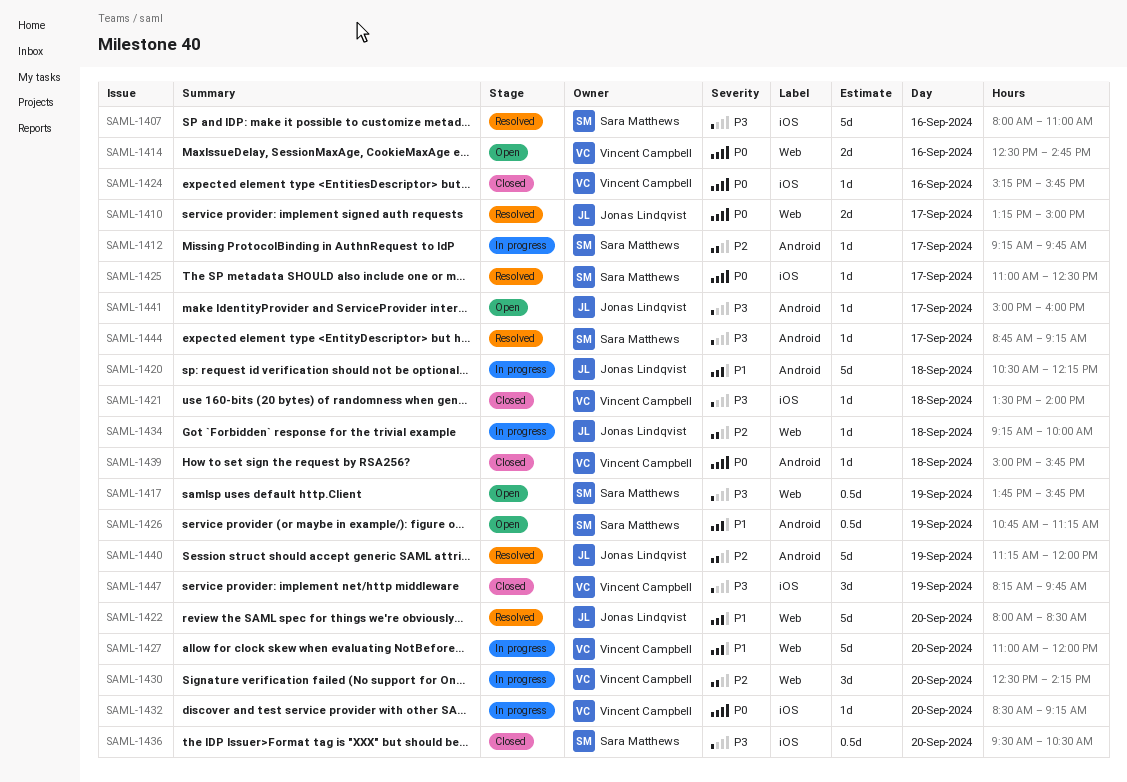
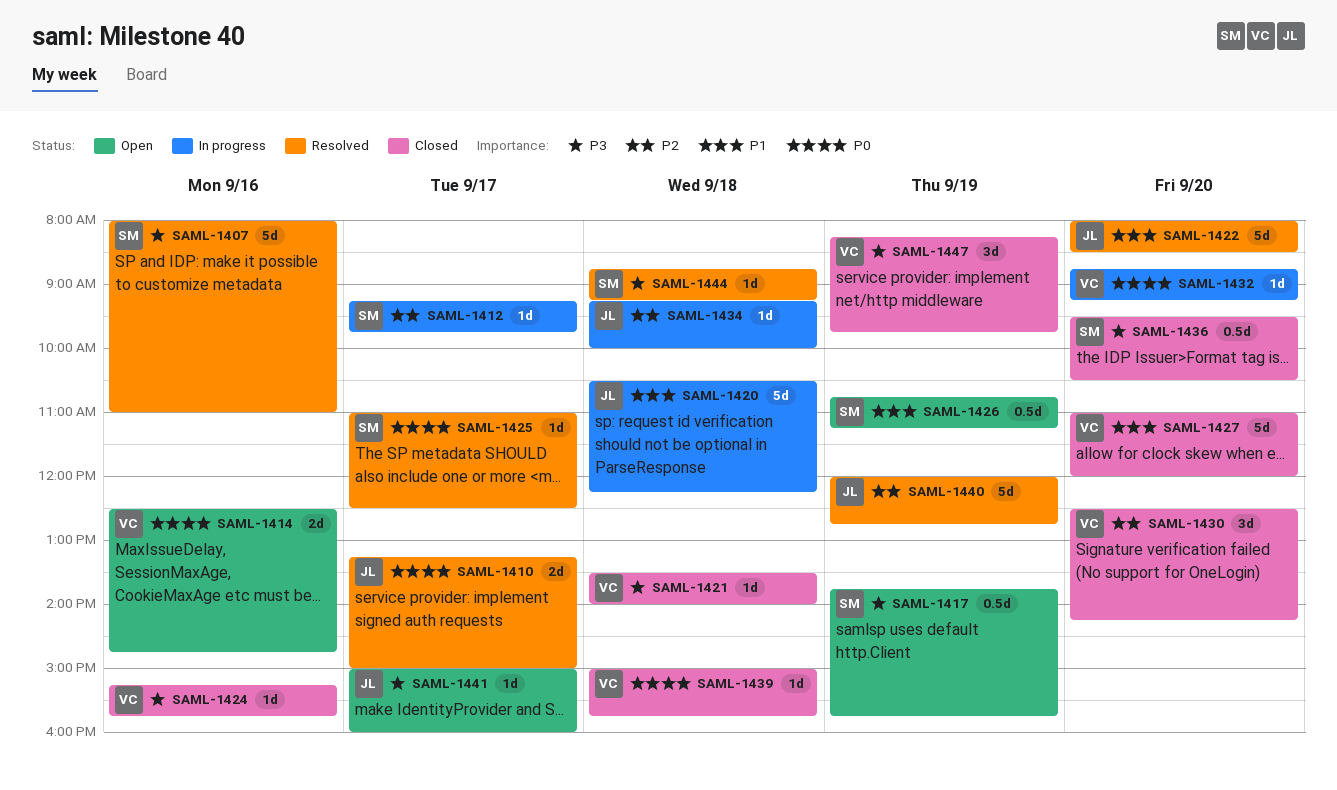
SAML-1424, priority: P0 -> P3
SAML-1427, status: In progress -> Closed
SAML-1430, status: In progress -> Closed
SAML-1432, begins: 08:30 -> 08:45
SAML-1440, begins: 11:15 -> 12:00
SAML-1440, ends: 12:00 -> 12:45
SAML-1444, day: Sep 17 -> Sep 18

